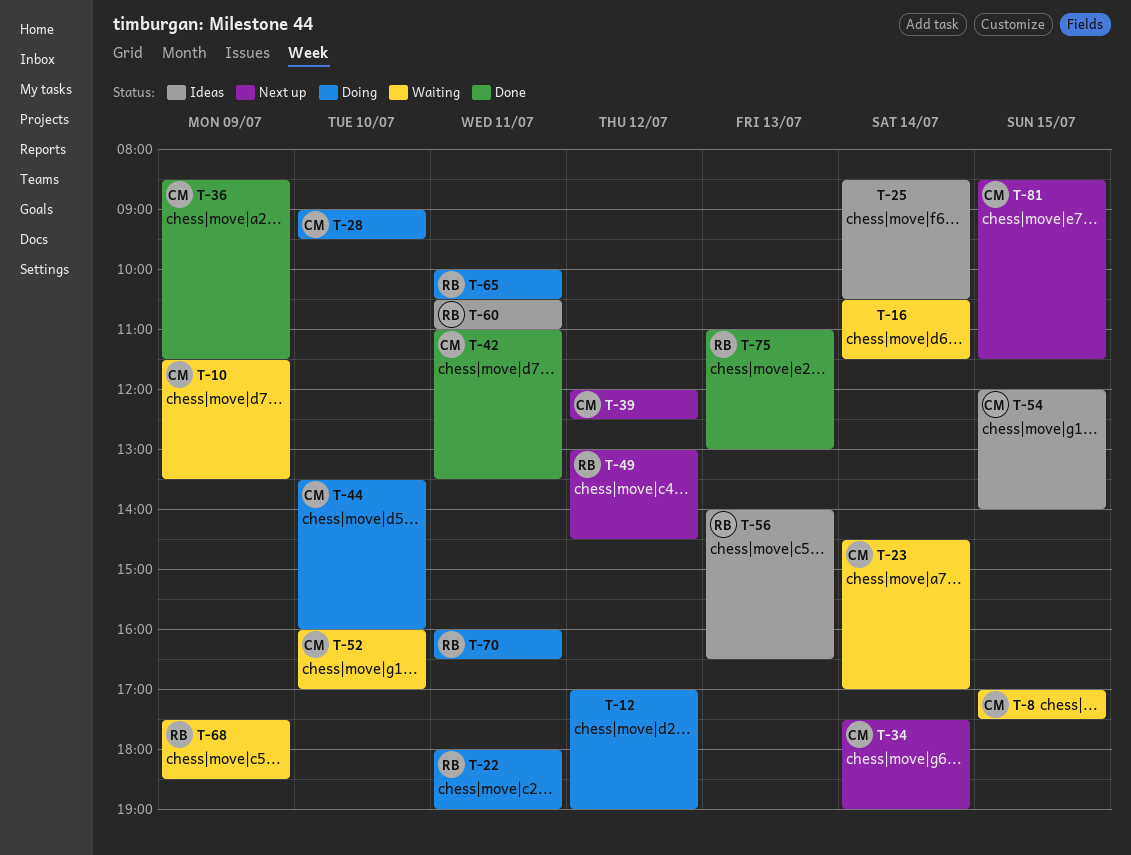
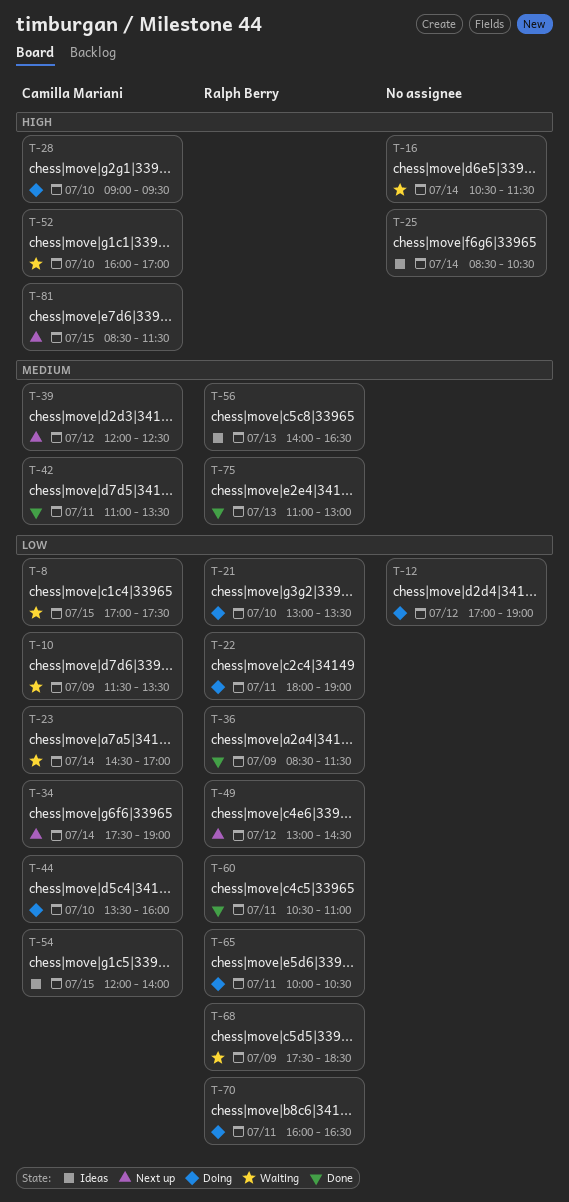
T-21: none -> present
T-36, owner: Camilla Mariani -> Ralph Berry
T-60, status: Ideas -> Done

